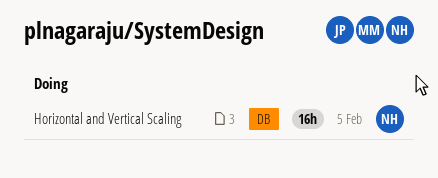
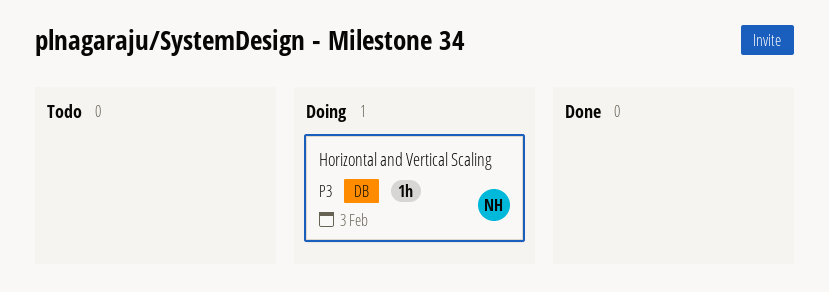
Horizontal and Vertical Scaling, estimate: 16h -> 1h
Horizontal and Vertical Scaling, due: Feb 5 -> Feb 3

